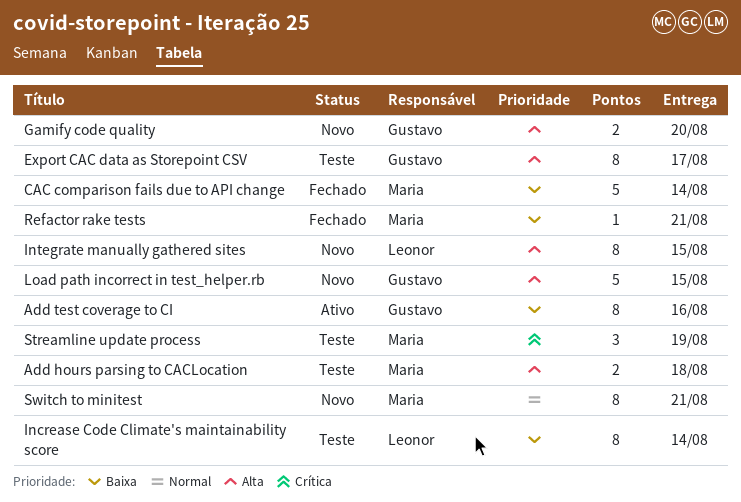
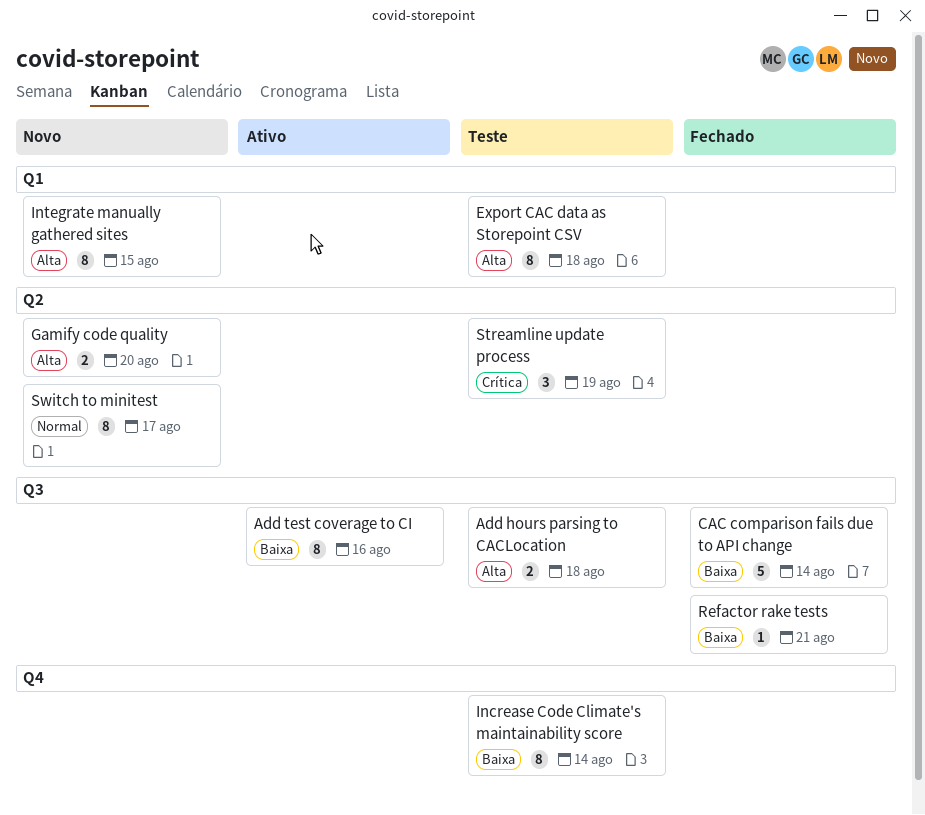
Export CAC data as Storepoint CSV, due: Aug 17 -> Aug 18
Load path incorrect in test_helper.rb: present -> none
Switch to minitest, due: Aug 21 -> Aug 17

